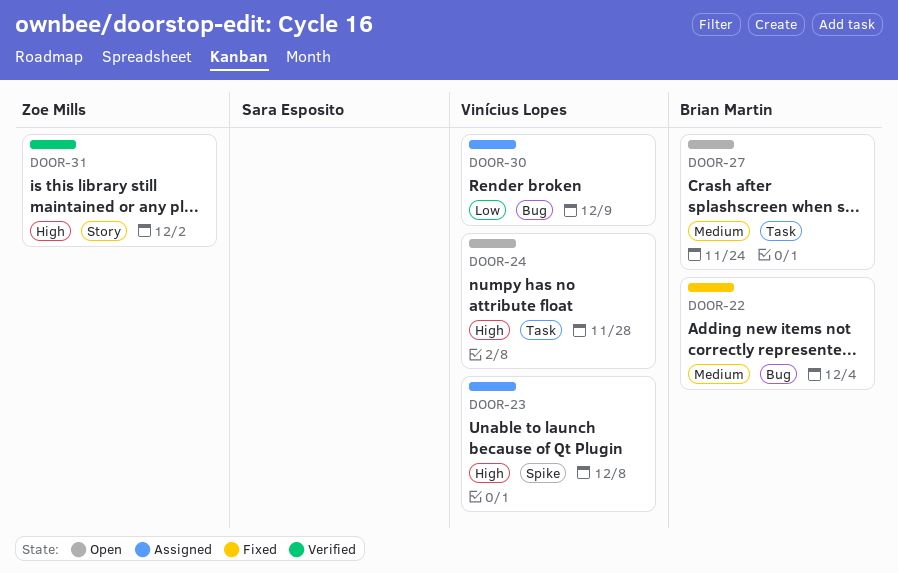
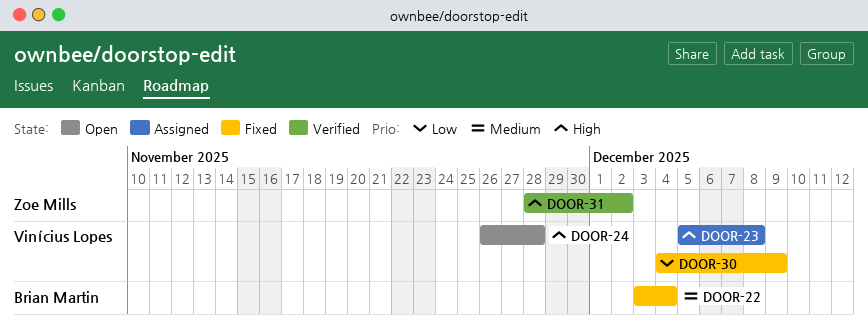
DOOR-27: present -> none
DOOR-30, status: Assigned -> Fixed

